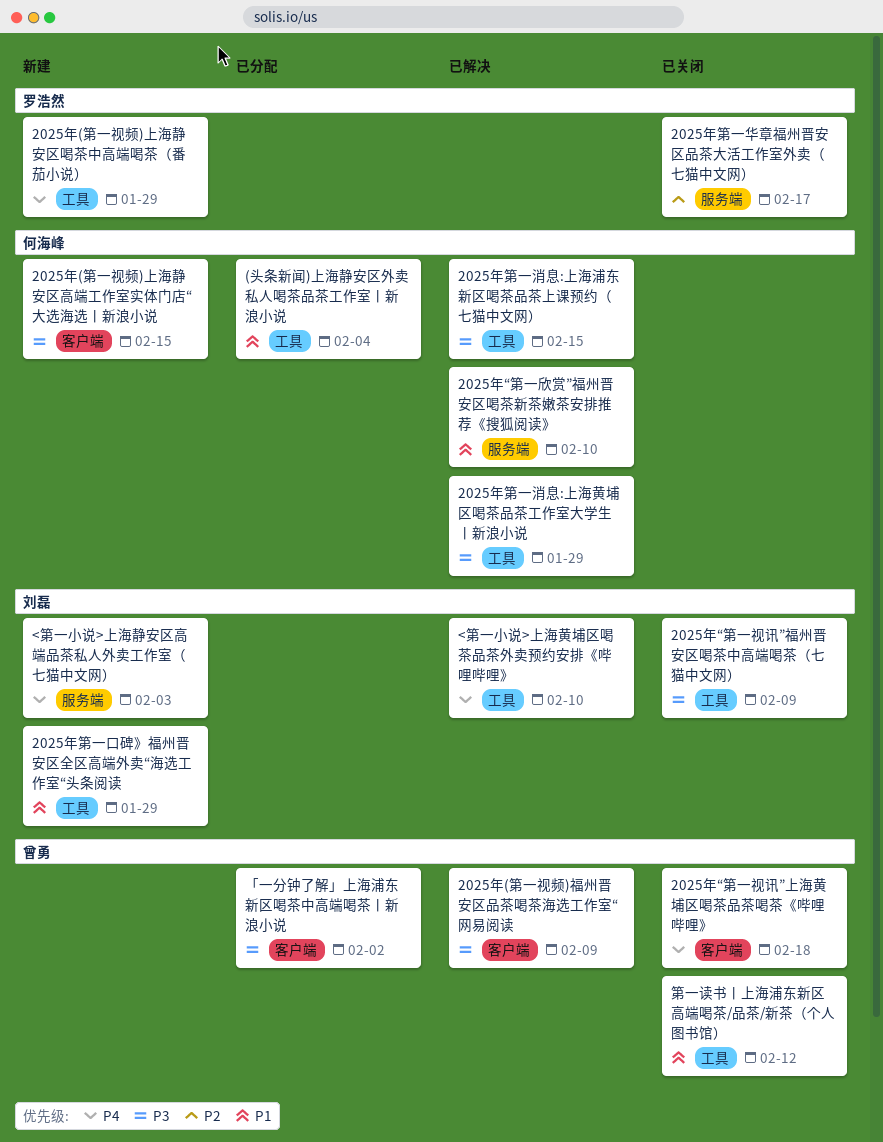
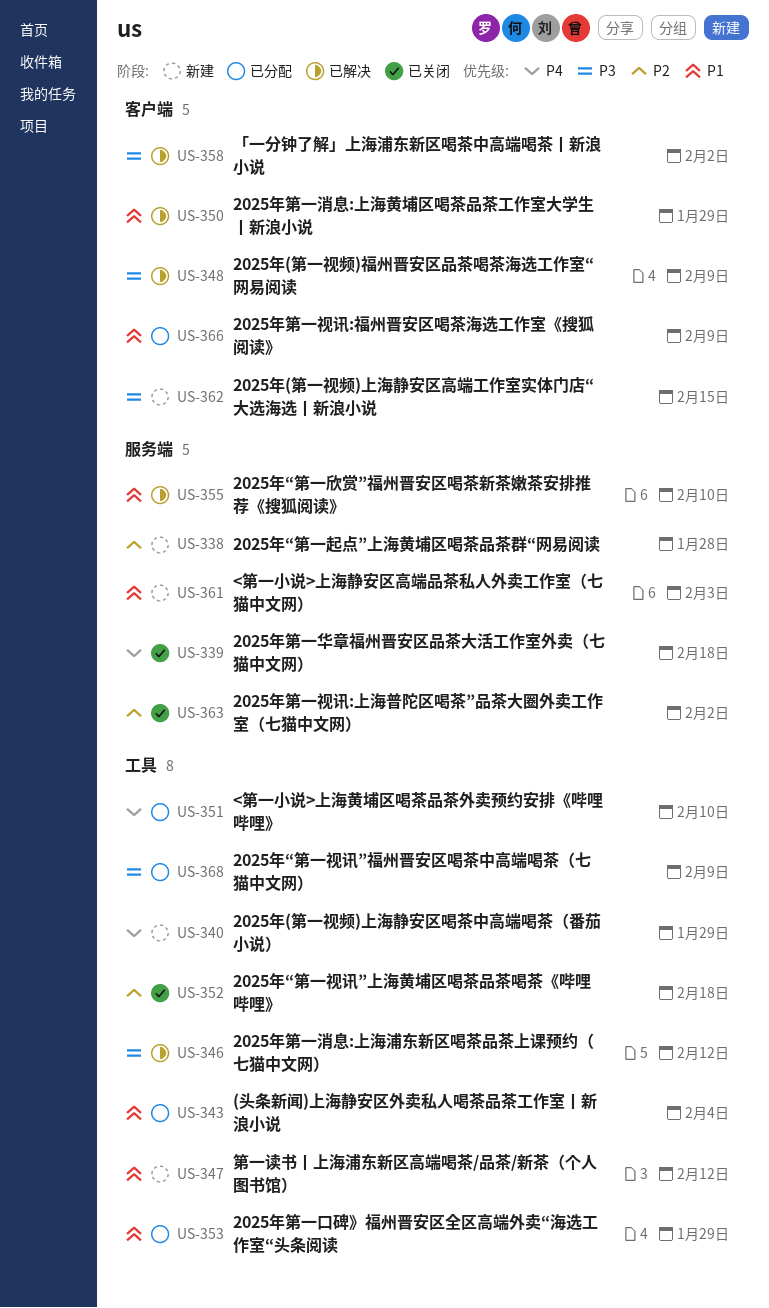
2025年“第一视讯”上海黄埔区喝茶品茶喝茶《哔哩哔哩》, priority: P4 -> P2
2025年“第一视讯”上海黄埔区喝茶品茶喝茶《哔哩哔哩》, label: 客户端 -> 工具
2025年“第一视讯”福州晋安区喝茶中高端喝茶（七猫中文网）, status: 已关闭 -> 已分配
2025年“第一起点”上海黄埔区喝茶品茶群“网易阅读: none -> present
2025年第一华章福州晋安区品茶大活工作室外卖（七猫中文网）, priority: P2 -> P4
2025年第一华章福州晋安区品茶大活工作室外卖（七猫中文网）, due: Feb 17 -> Feb 18
2025年第一口碑》福州晋安区全区高端外卖“海选工作室“头条阅读, status: 新建 -> 已分配
2025年第一消息:上海浦东新区喝茶品茶上课预约（七猫中文网）, due: Feb 15 -> Feb 12
2025年第一消息:上海黄埔区喝茶品茶工作室大学生丨新浪小说, priority: P3 -> P1
2025年第一消息:上海黄埔区喝茶品茶工作室大学生丨新浪小说, label: 工具 -> 客户端
2025年第一视讯:上海普陀区喝茶”品茶大圈外卖工作室（七猫中文网）: none -> present
2025年第一视讯:福州晋安区喝茶海选工作室《搜狐阅读》: none -> present
<第一小说>上海静安区高端品茶私人外卖工作室（七猫中文网）, priority: P4 -> P1
<第一小说>上海黄埔区喝茶品茶外卖预约安排《哔哩哔哩》, status: 已解决 -> 已分配
「一分钟了解」上海浦东新区喝茶中高端喝茶丨新浪小说, status: 已分配 -> 已解决
第一读书丨上海浦东新区高端喝茶/品茶/新茶（个人图书馆）, status: 已关闭 -> 新建

